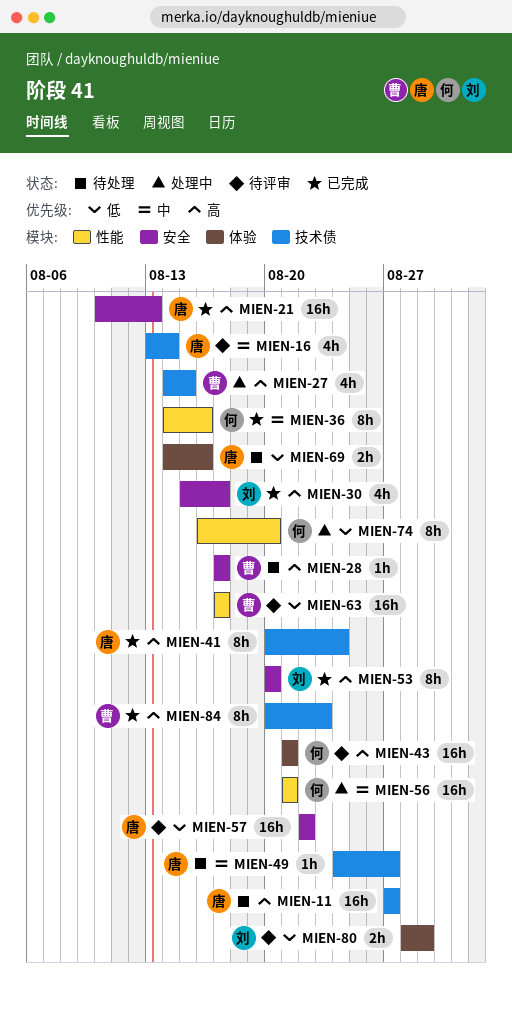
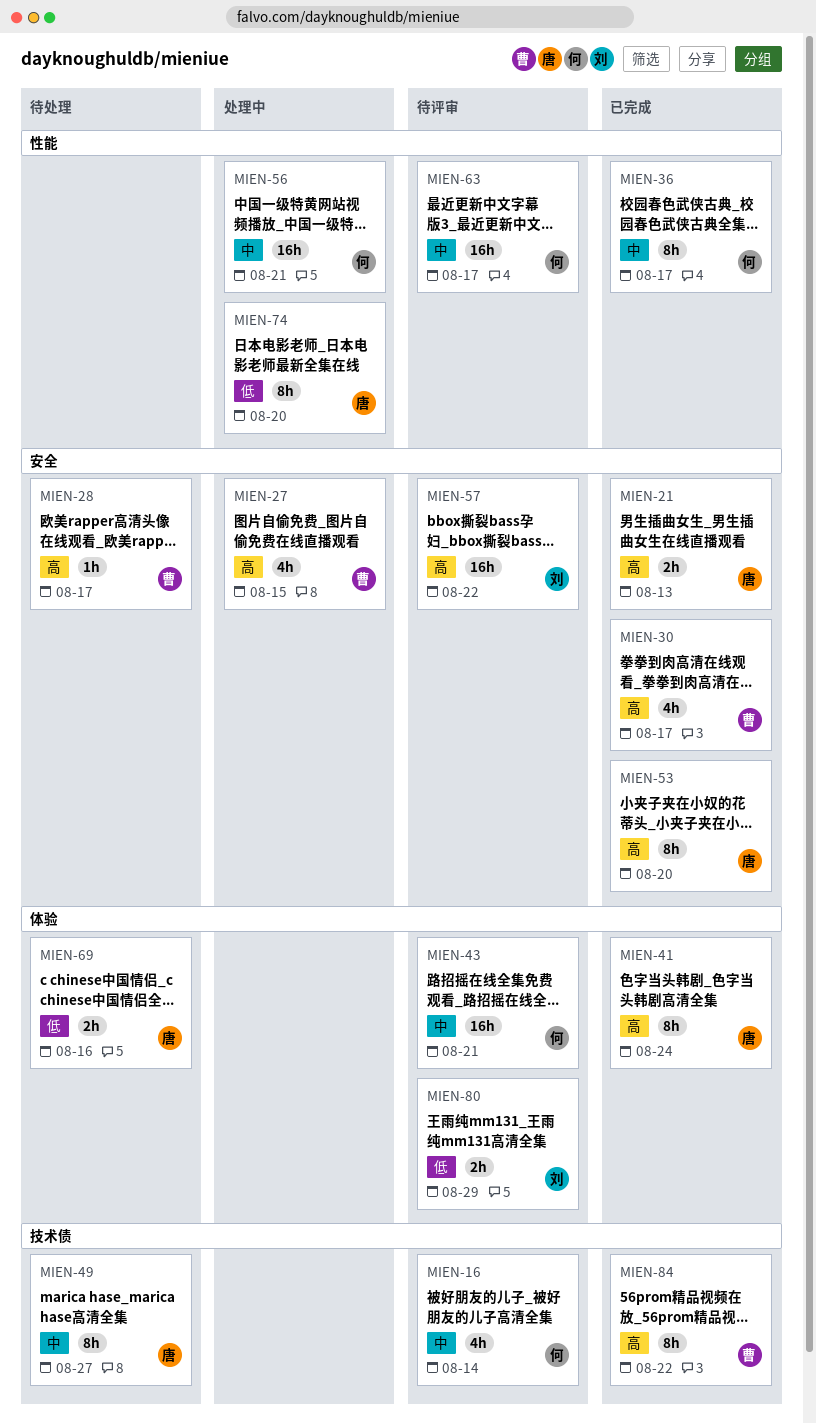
MIEN-11: present -> none
MIEN-16, owner: 唐 -> 何
MIEN-21, estimate: 16h -> 2h
MIEN-27, label: 技术债 -> 安全
MIEN-30, owner: 刘 -> 曹
MIEN-36, due: Aug 16 -> Aug 17
MIEN-41, label: 技术债 -> 体验
MIEN-43, priority: 高 -> 中
MIEN-49, estimate: 1h -> 8h
MIEN-53, owner: 刘 -> 唐
MIEN-57, owner: 唐 -> 刘
MIEN-57, priority: 低 -> 高
MIEN-63, owner: 曹 -> 何
MIEN-63, priority: 低 -> 中
MIEN-74, owner: 何 -> 唐
MIEN-84, due: Aug 23 -> Aug 22

